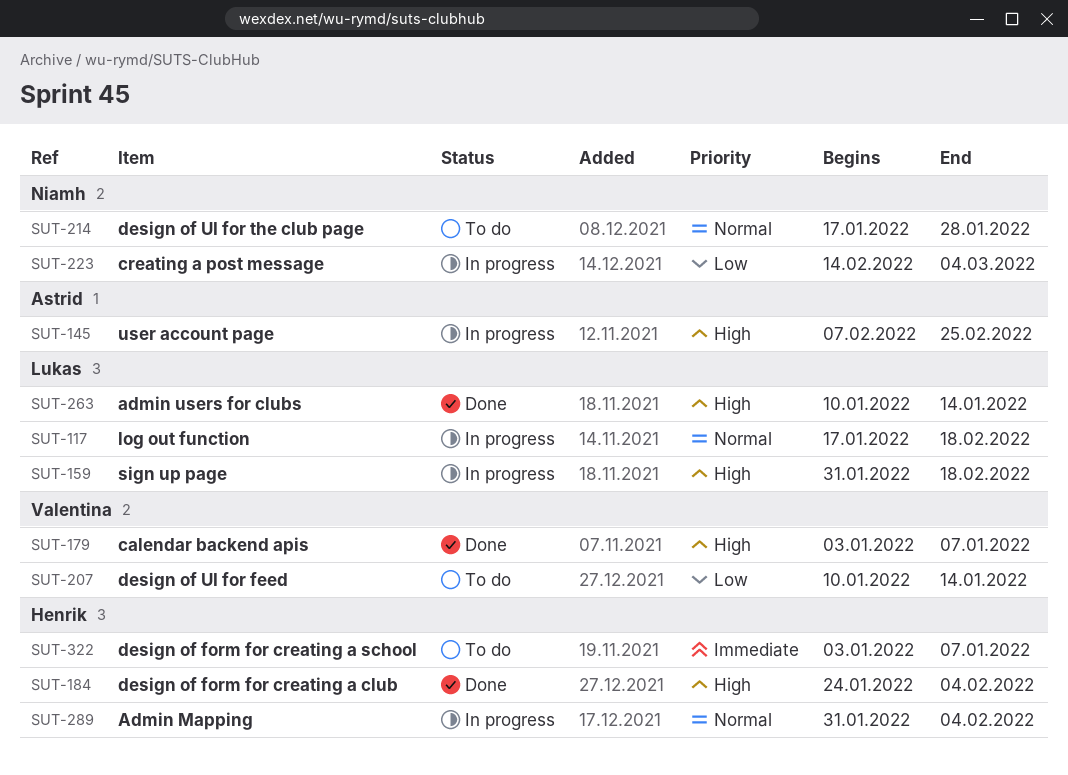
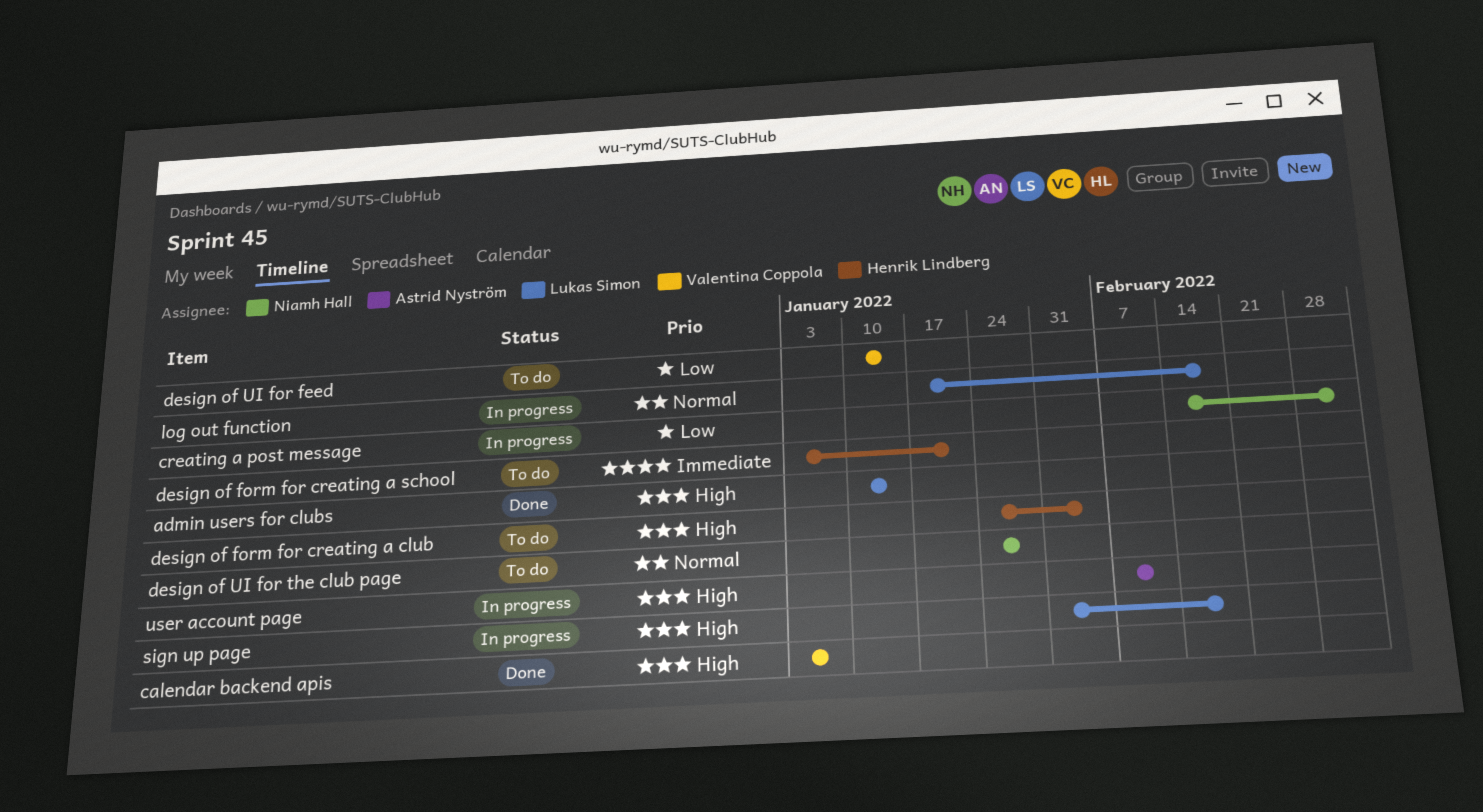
Admin Mapping: present -> none
design of form for creating a club, status: Done -> To do
design of form for creating a school, due: Jan 7 -> Jan 21
design of UI for the club page, start: Jan 17 -> Jan 24
user account page, due: Feb 25 -> Feb 11

